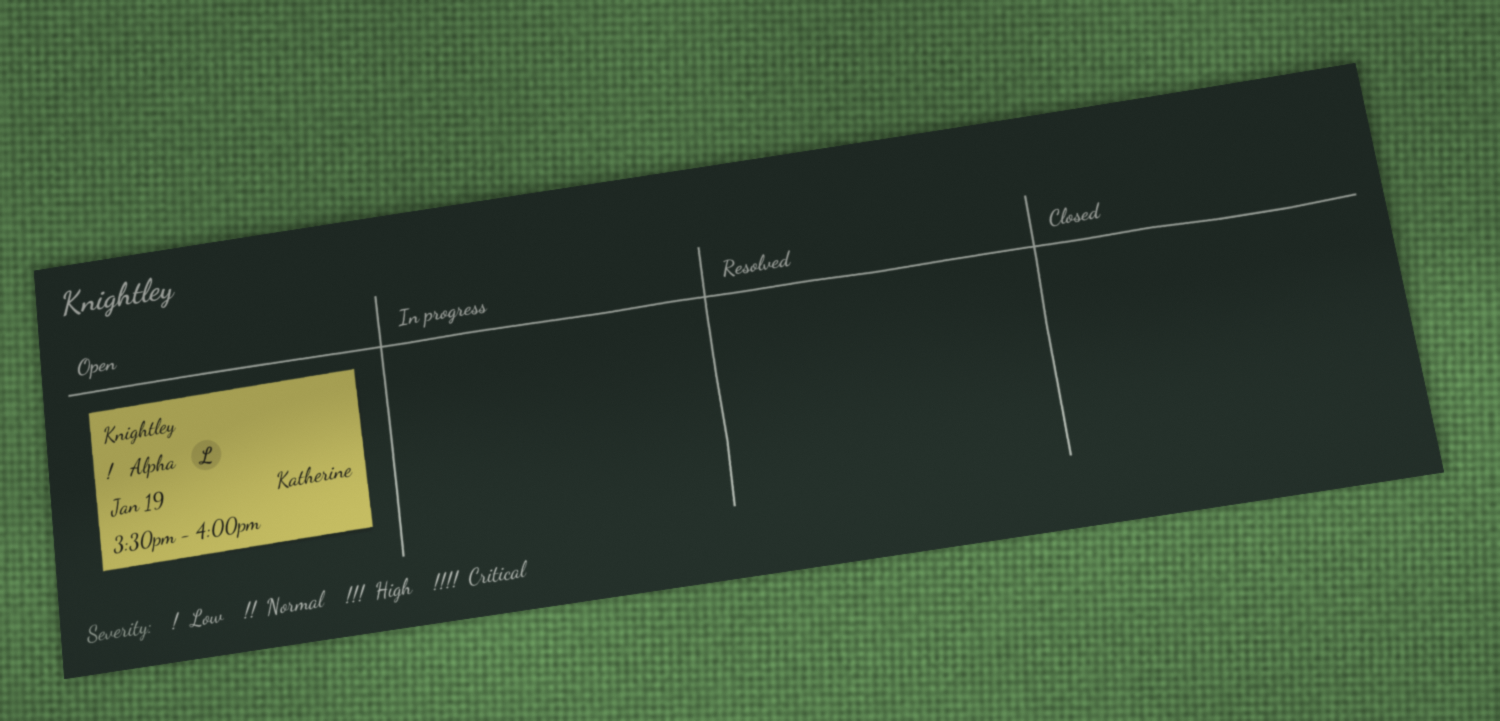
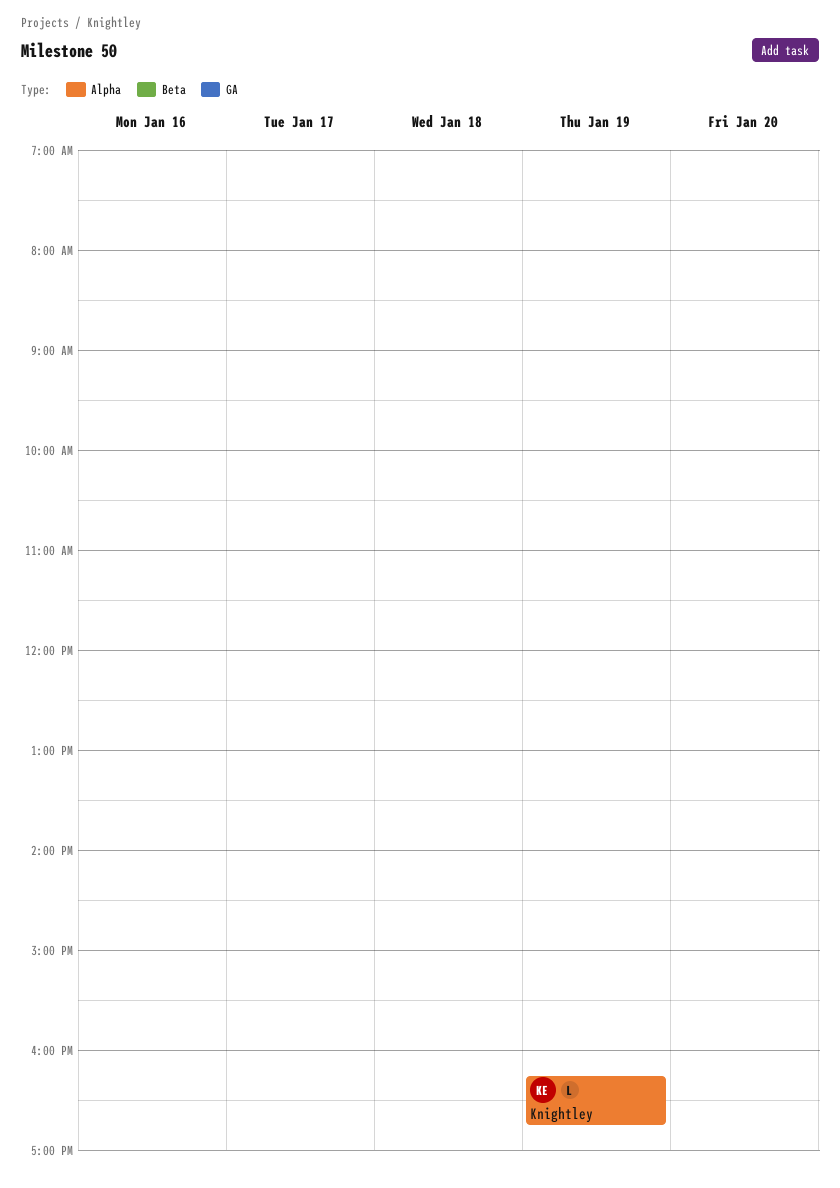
Knightley, begins: 15:30 -> 16:15
Knightley, ends: 16:00 -> 16:45

